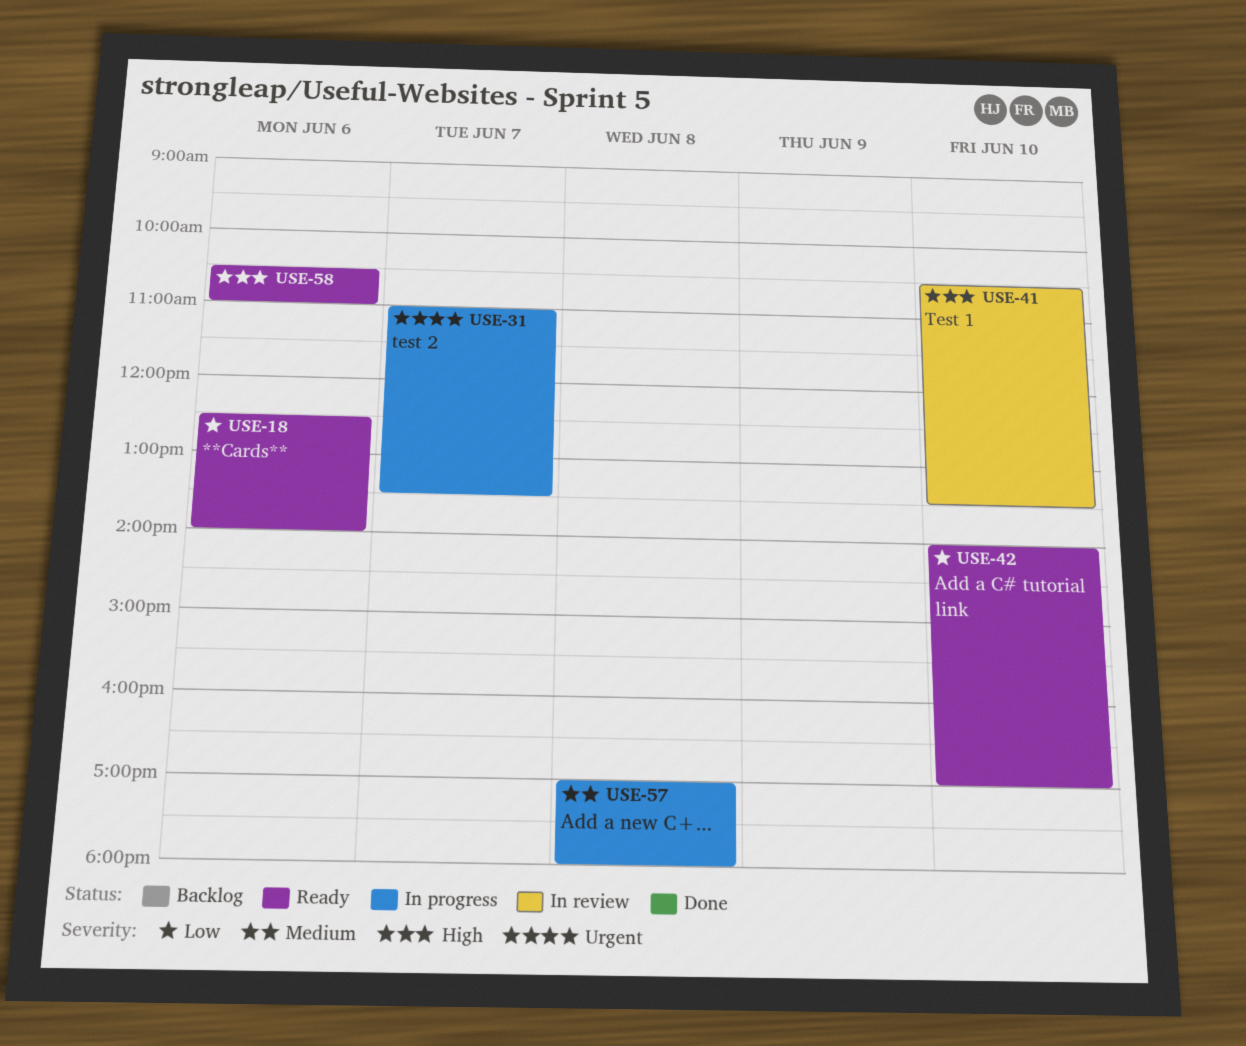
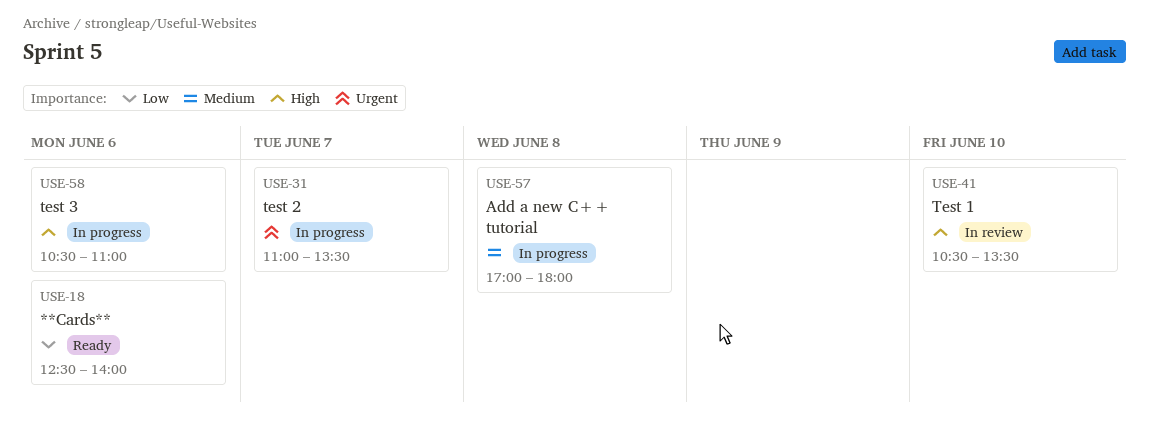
USE-42: present -> none
USE-58, status: Ready -> In progress

